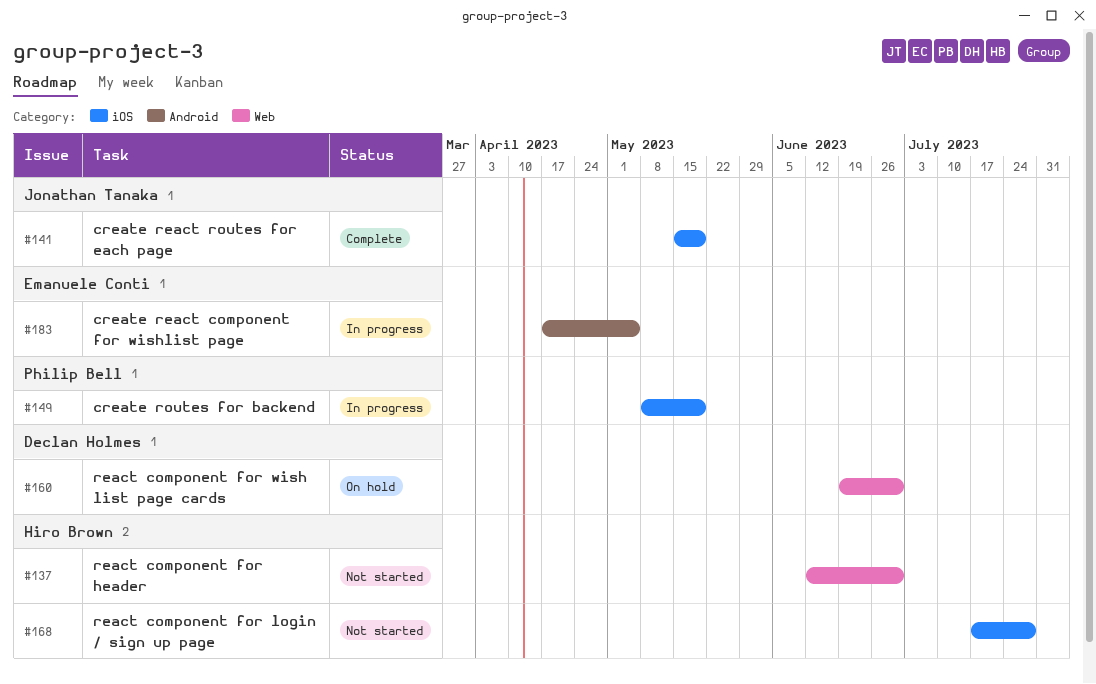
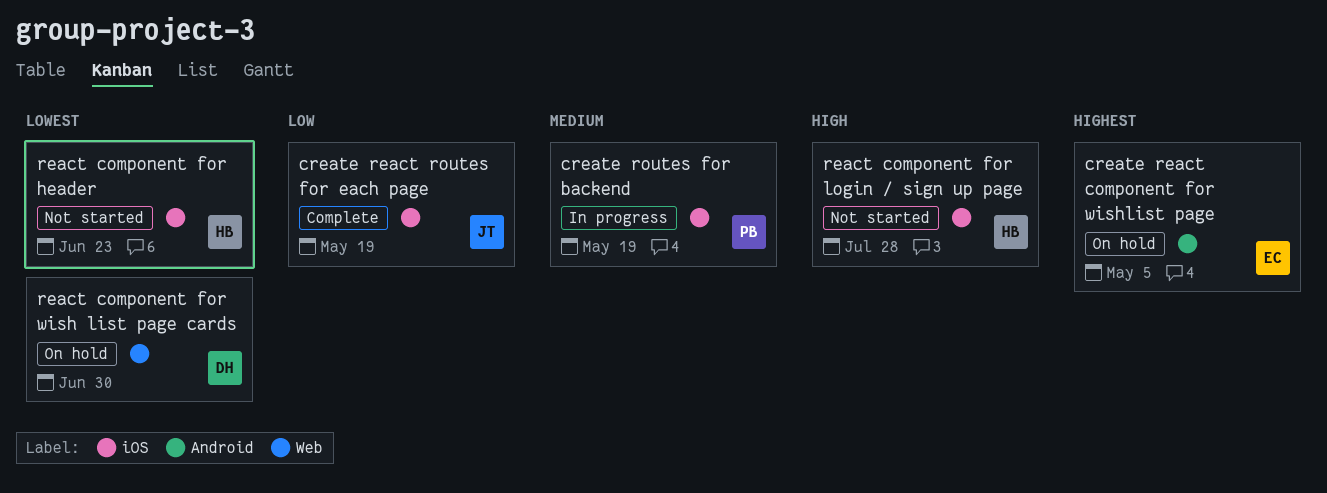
create react component for wishlist page, status: In progress -> On hold
react component for header, label: Web -> iOS
react component for header, due: Jun 30 -> Jun 23

